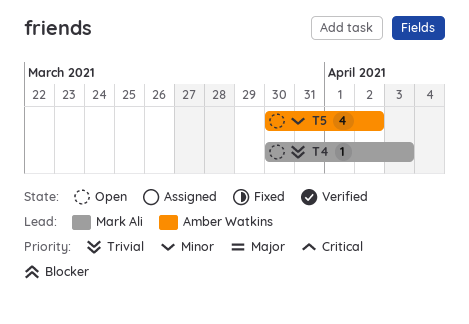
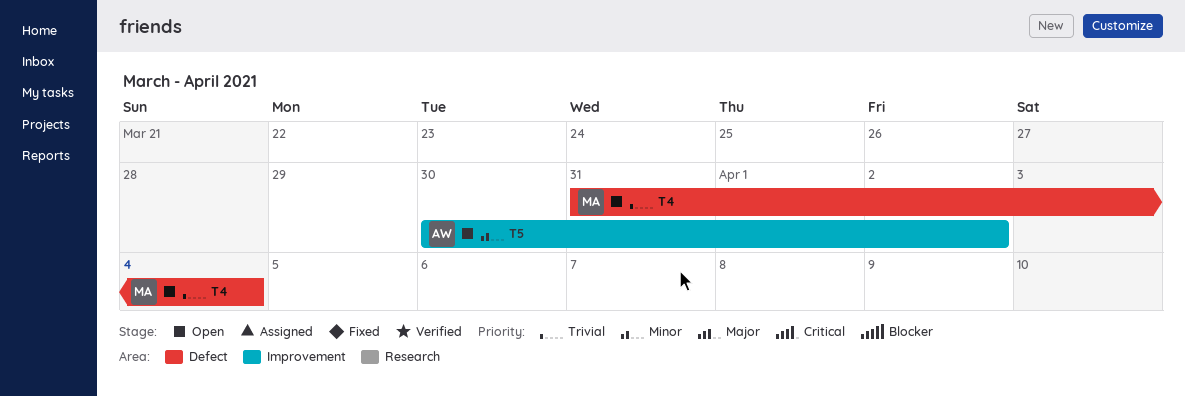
T4, start: Mar 30 -> Mar 31
T4, due: Apr 3 -> Apr 4

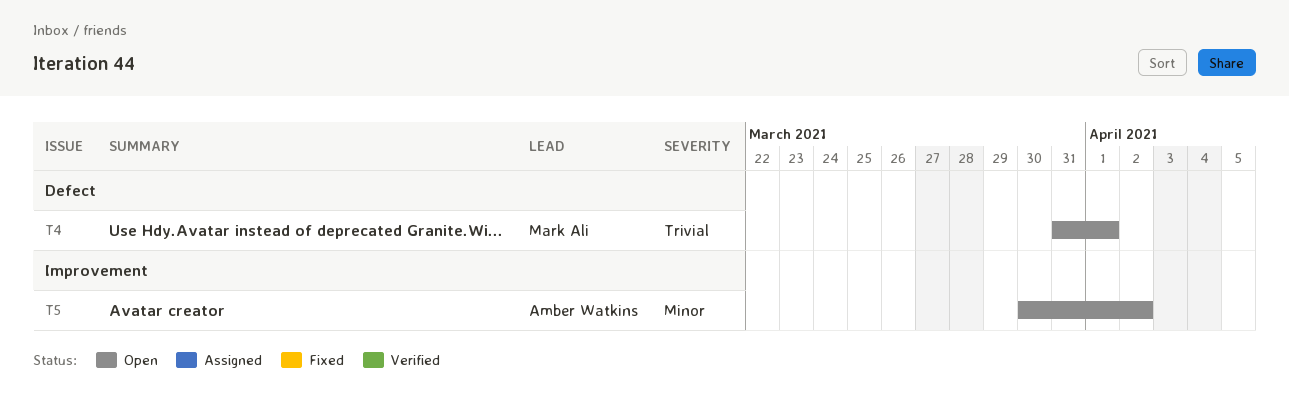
T4, due: Apr 4 -> Apr 1

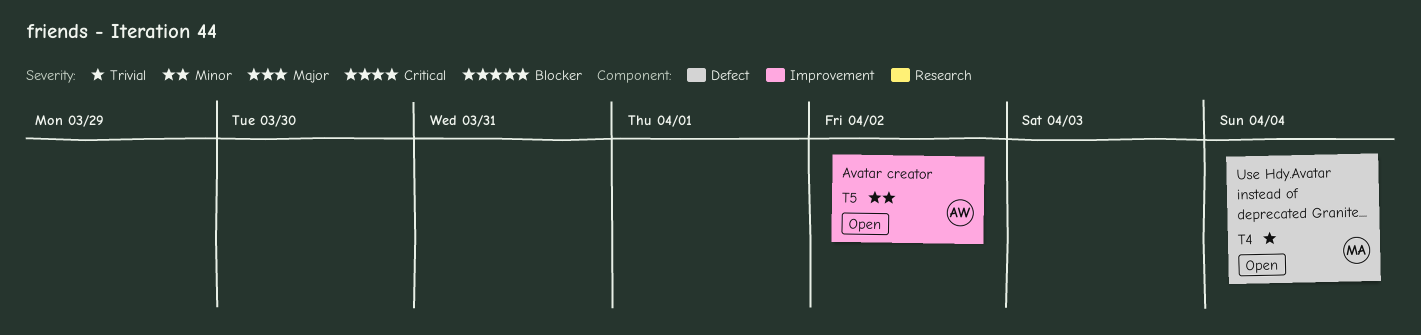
T4, due: Apr 1 -> Apr 4

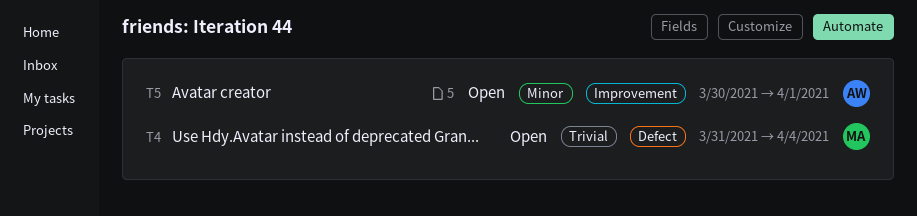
T5, due: Apr 2 -> Apr 1

